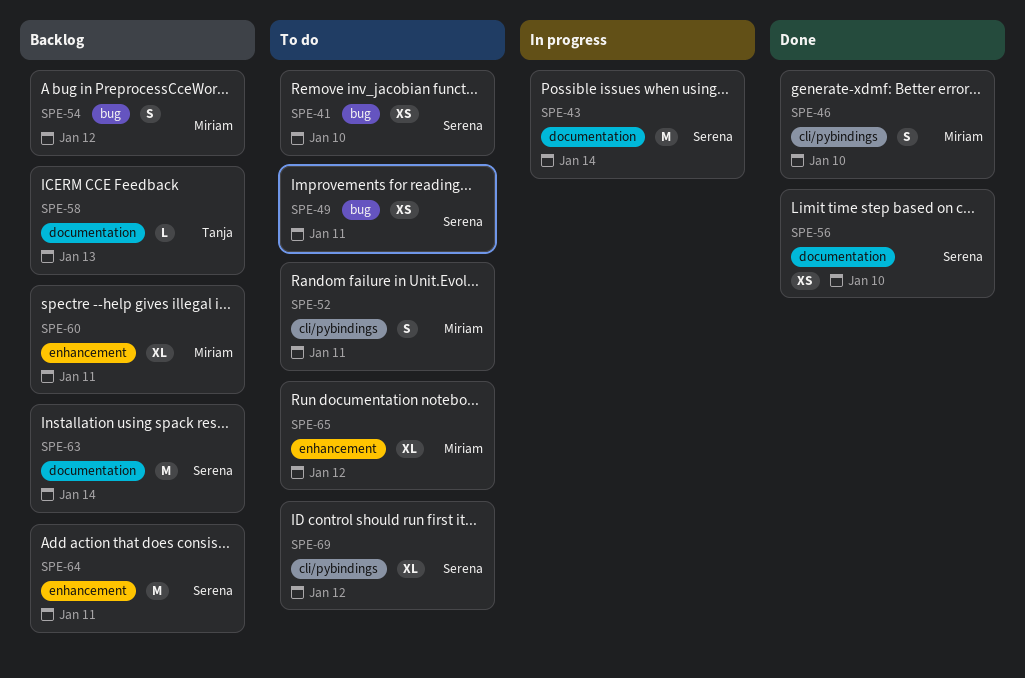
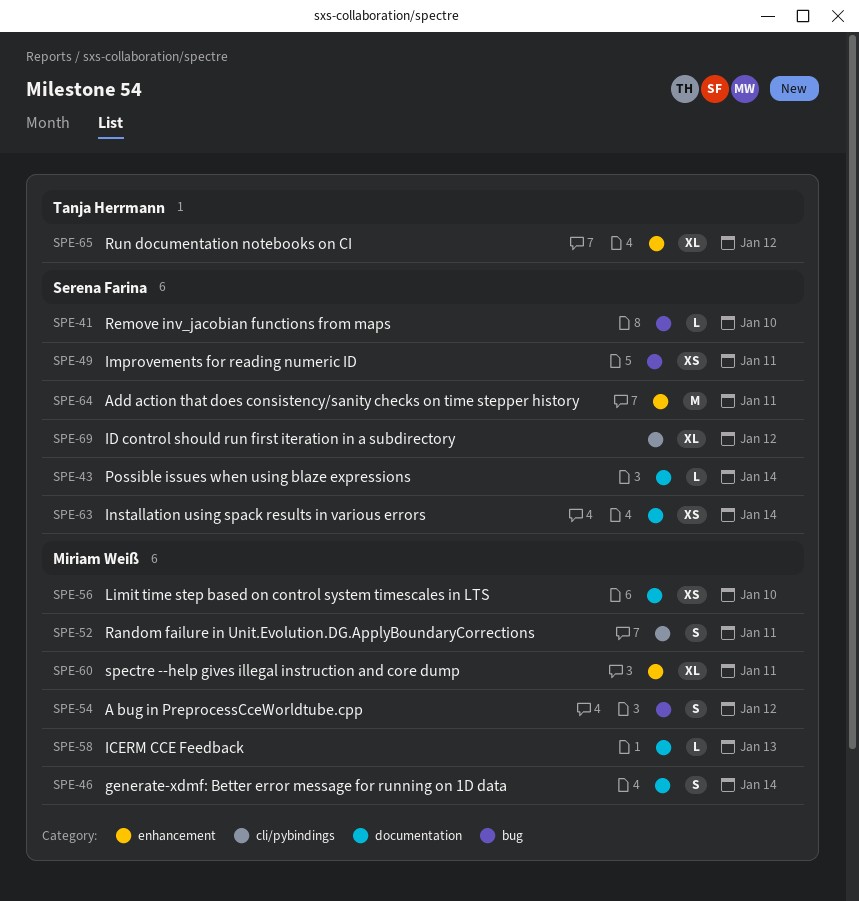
SPE-41, estimate: XS -> L
SPE-43, estimate: M -> L
SPE-46, label: cli/pybindings -> documentation
SPE-46, due: Jan 10 -> Jan 14
SPE-56, owner: Serena Farina -> Miriam Weiß
SPE-58, owner: Tanja Herrmann -> Miriam Weiß
SPE-63, estimate: M -> XS
SPE-65, owner: Miriam Weiß -> Tanja Herrmann

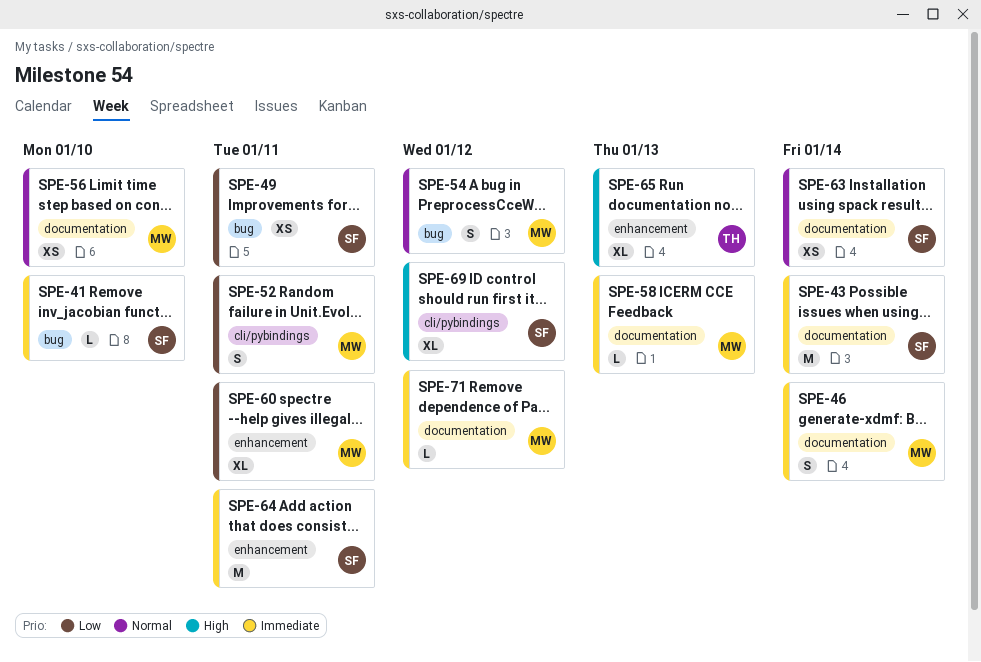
SPE-43, estimate: L -> M
SPE-65, due: Jan 12 -> Jan 13
SPE-71: none -> present

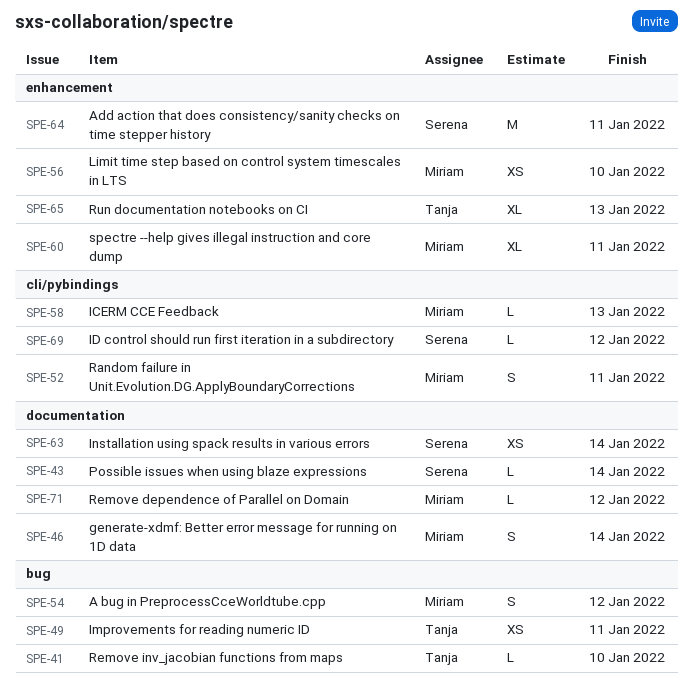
SPE-41, owner: Serena -> Tanja
SPE-43, estimate: M -> L
SPE-49, owner: Serena -> Tanja
SPE-56, label: documentation -> enhancement
SPE-58, label: documentation -> cli/pybindings
SPE-69, estimate: XL -> L

